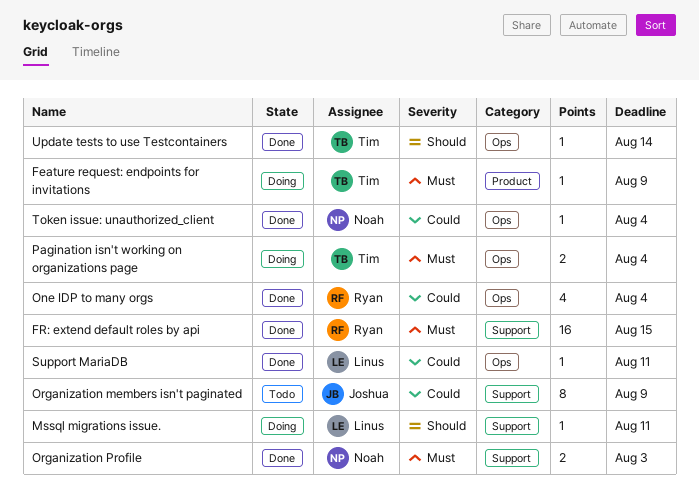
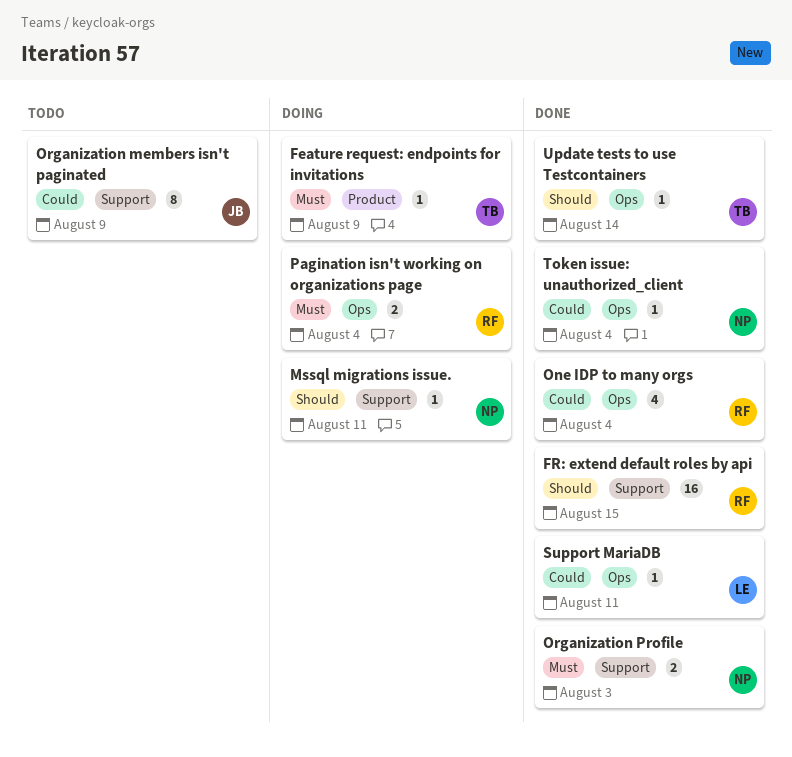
FR: extend default roles by api, priority: Must -> Should
Mssql migrations issue., owner: Linus -> Noah
Pagination isn't working on organizations page, owner: Tim -> Ryan

